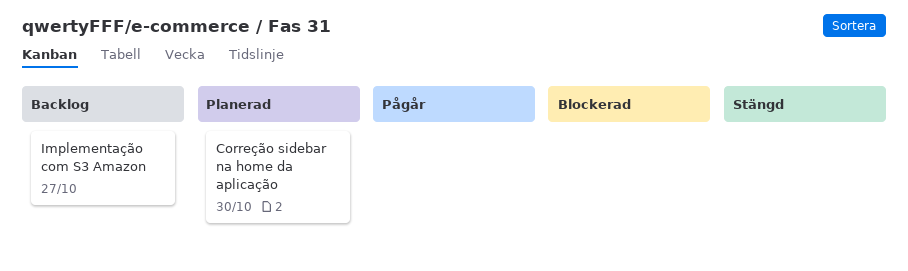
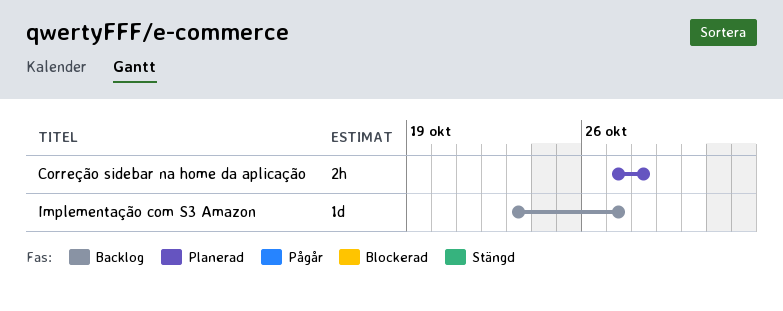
Correção sidebar na home da aplicação, due: Oct 30 -> Oct 28

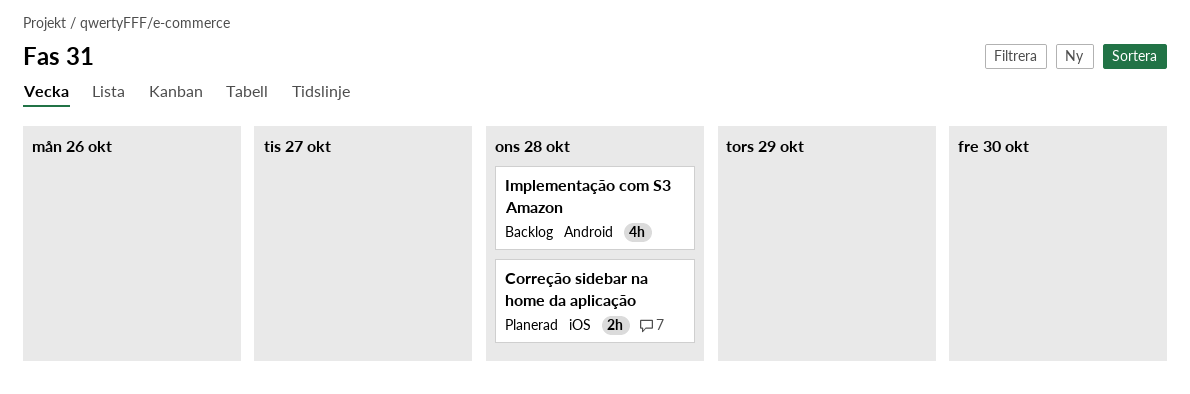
Implementação com S3 Amazon, estimate: 1d -> 4h
Implementação com S3 Amazon, due: Oct 27 -> Oct 28

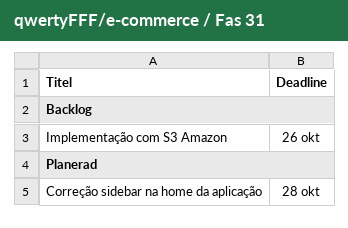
Implementação com S3 Amazon, due: Oct 28 -> Oct 26

